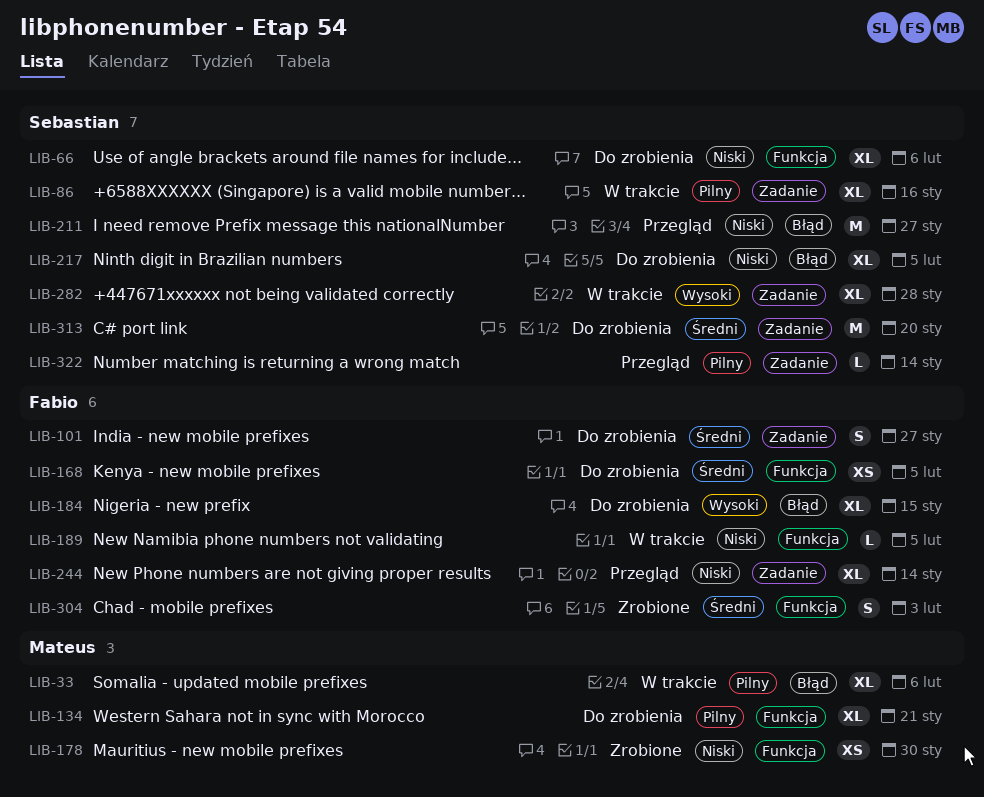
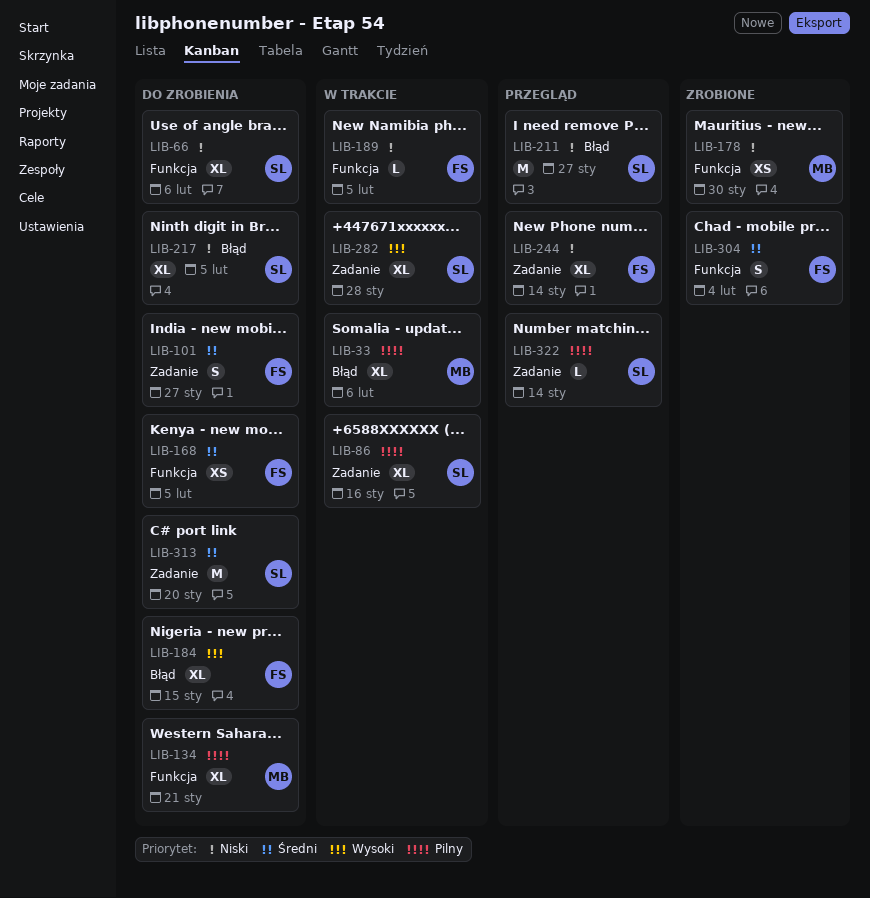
LIB-304, due: Feb 3 -> Feb 4

